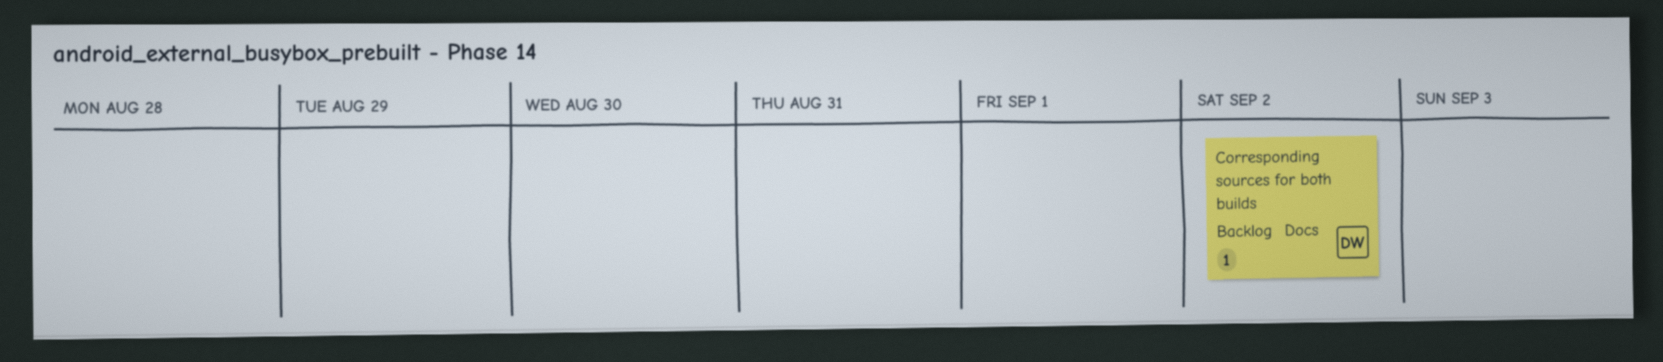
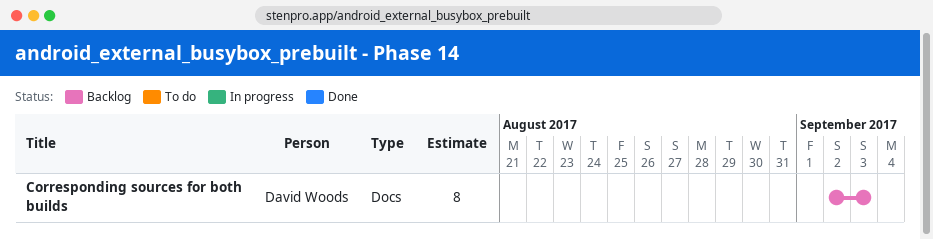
Corresponding sources for both builds, estimate: 1 -> 8
Corresponding sources for both builds, due: Sep 2 -> Sep 3

